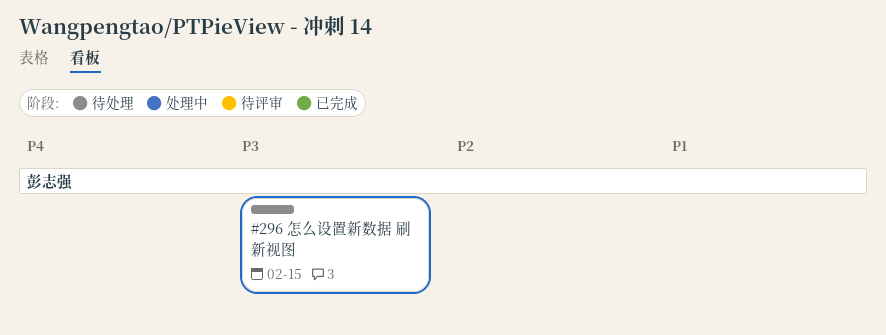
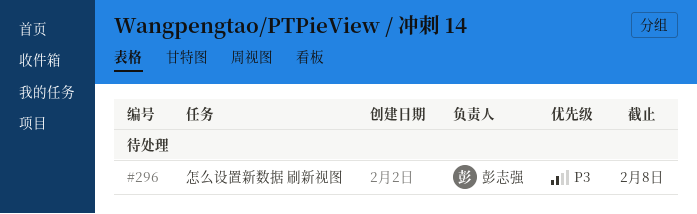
#296, due: Feb 15 -> Feb 8

